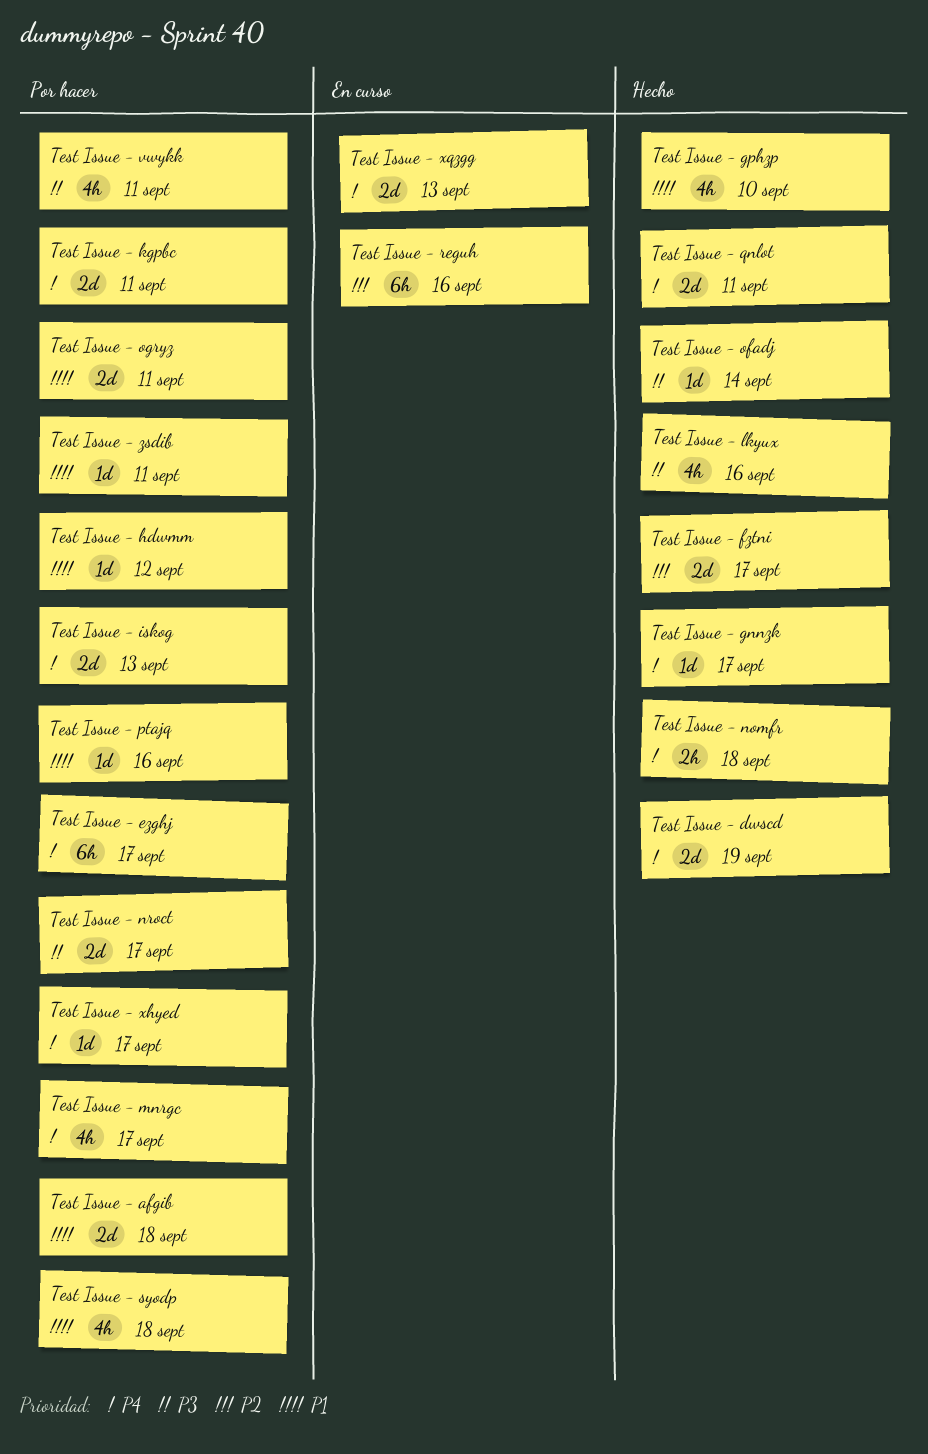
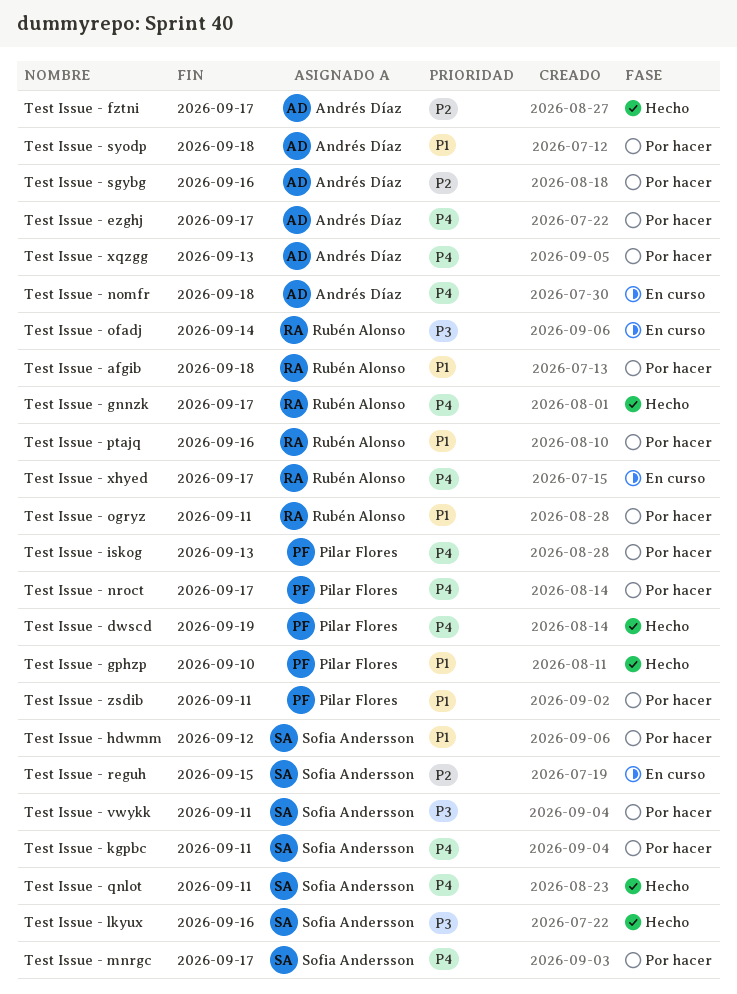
Test Issue - nomfr, status: Hecho -> En curso
Test Issue - nroct, priority: P3 -> P4
Test Issue - ofadj, status: Hecho -> En curso
Test Issue - reguh, due: Sep 16 -> Sep 15
Test Issue - sgybg: none -> present
Test Issue - xhyed, status: Por hacer -> En curso
Test Issue - xqzgg, status: En curso -> Por hacer

